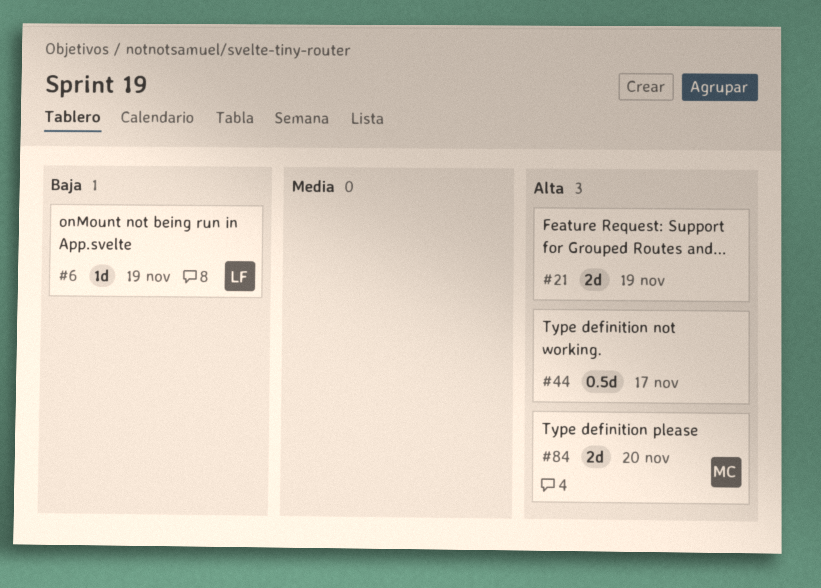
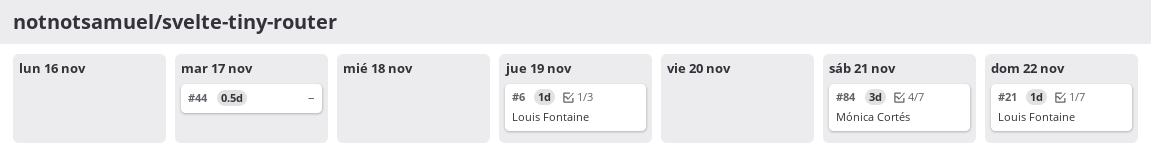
#21, owner: none -> Louis Fontaine
#21, estimate: 2d -> 1d
#21, due: Nov 19 -> Nov 22
#84, estimate: 2d -> 3d
#84, due: Nov 20 -> Nov 21

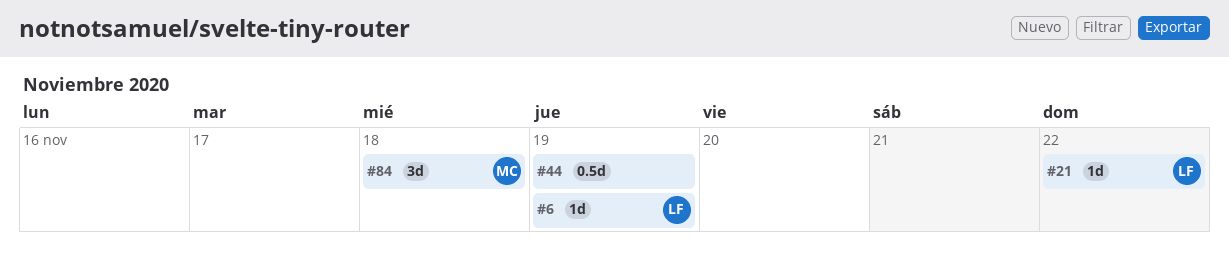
#44, due: Nov 17 -> Nov 19
#84, due: Nov 21 -> Nov 18

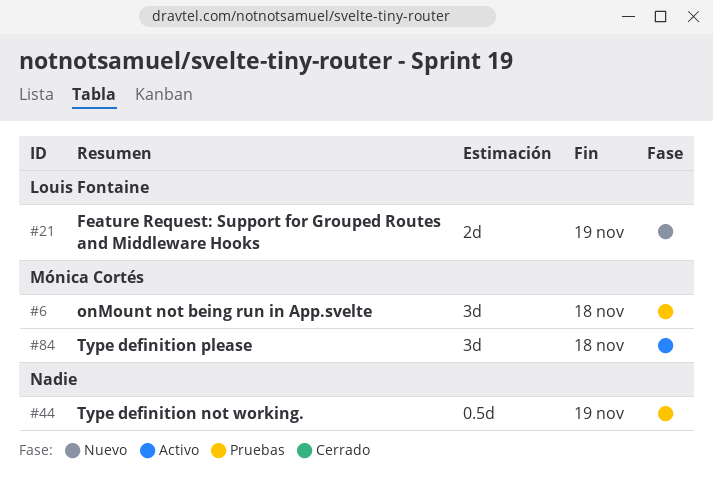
#6, owner: Louis Fontaine -> Mónica Cortés
#6, estimate: 1d -> 3d
#6, due: Nov 19 -> Nov 18
#21, estimate: 1d -> 2d
#21, due: Nov 22 -> Nov 19

